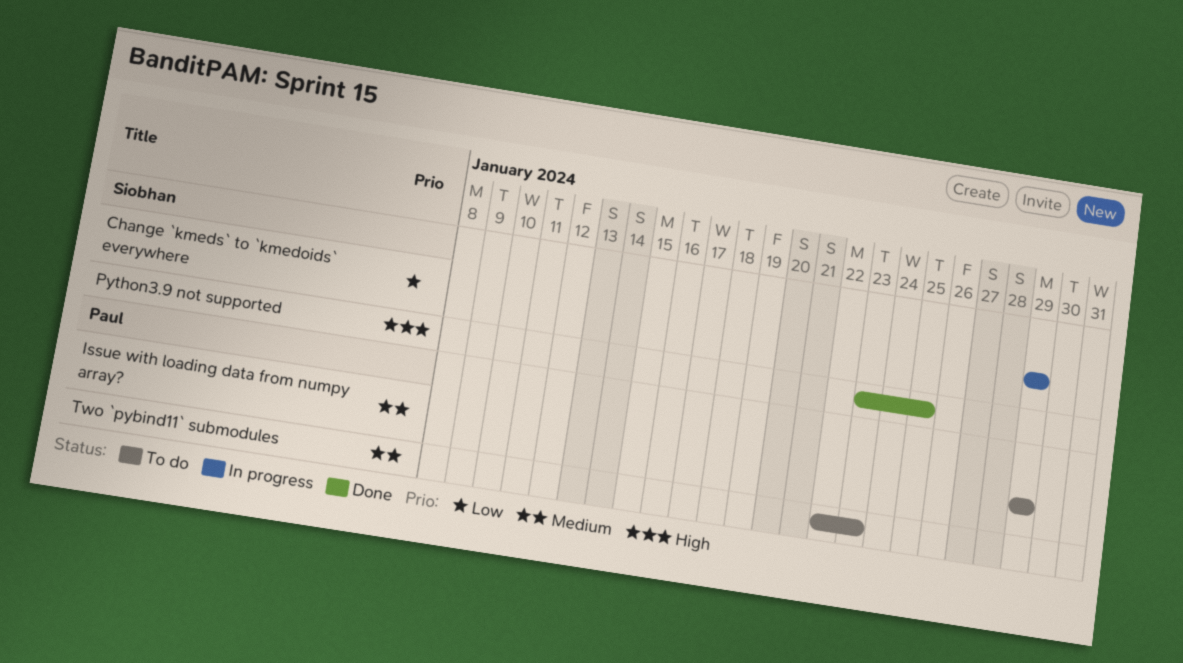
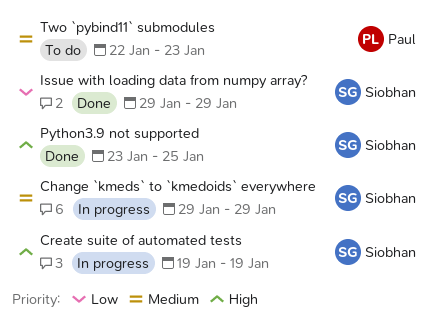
Change `kmeds` to `kmedoids` everywhere, priority: Low -> Medium
Create suite of automated tests: none -> present
Issue with loading data from numpy array?, status: To do -> Done
Issue with loading data from numpy array?, owner: Paul -> Siobhan
Issue with loading data from numpy array?, priority: Medium -> Low

